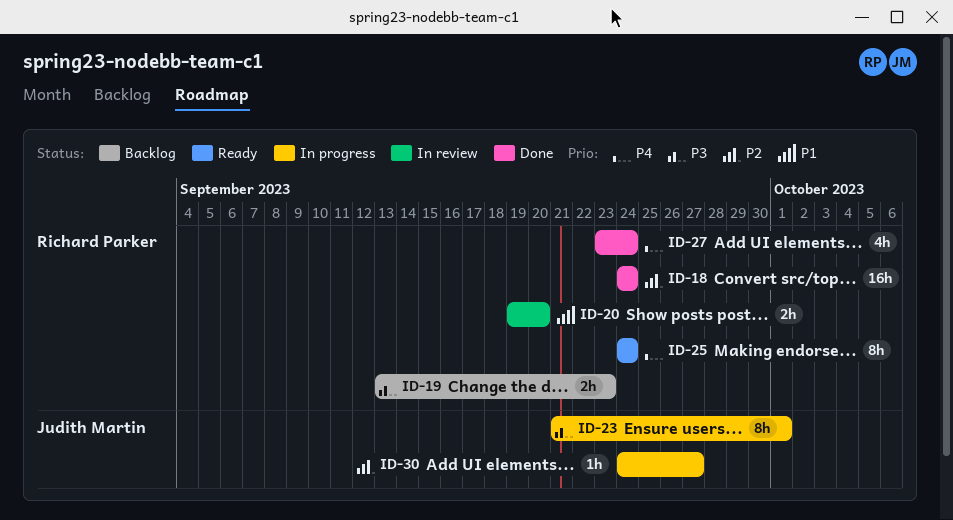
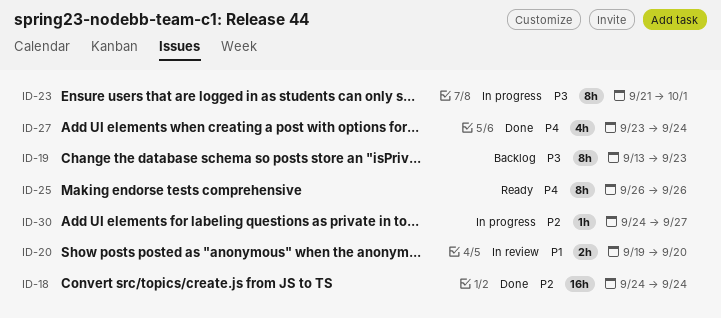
ID-19, estimate: 2h -> 8h
ID-25, start: Sep 24 -> Sep 26
ID-25, due: Sep 24 -> Sep 26

